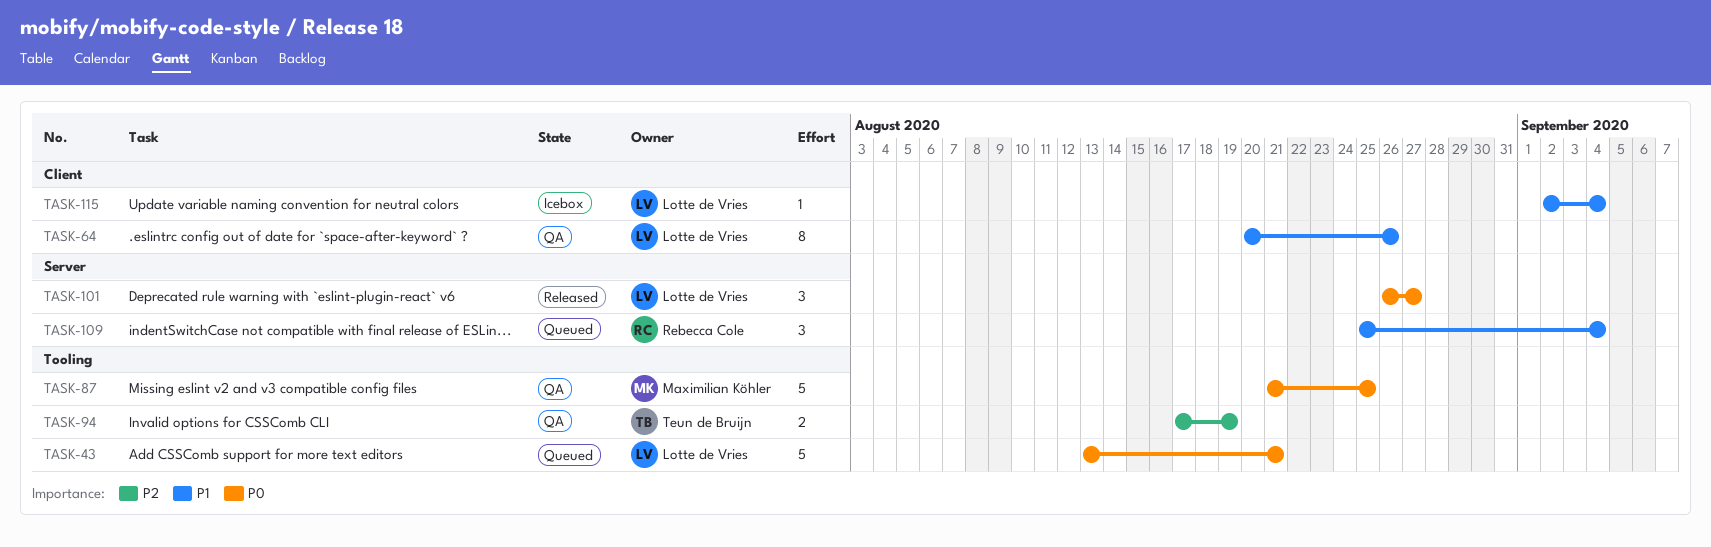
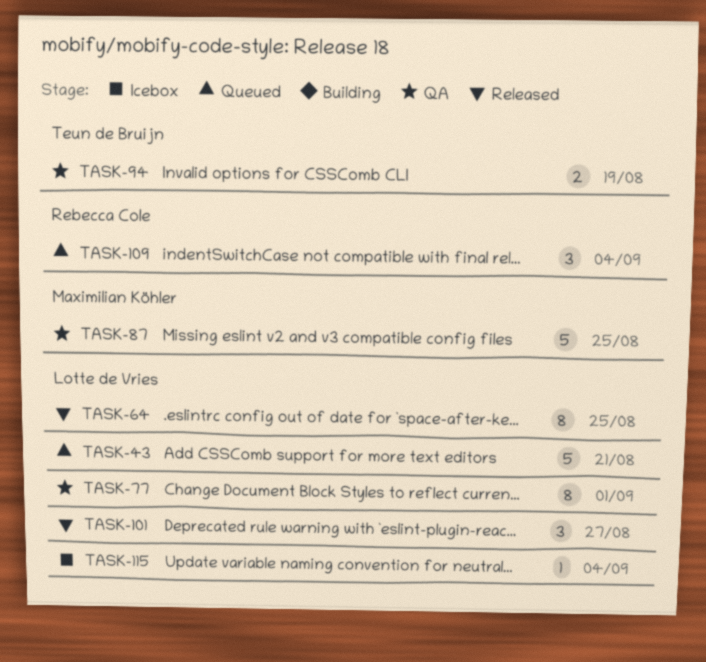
TASK-64, status: QA -> Released
TASK-64, due: Aug 26 -> Aug 25
TASK-77: none -> present

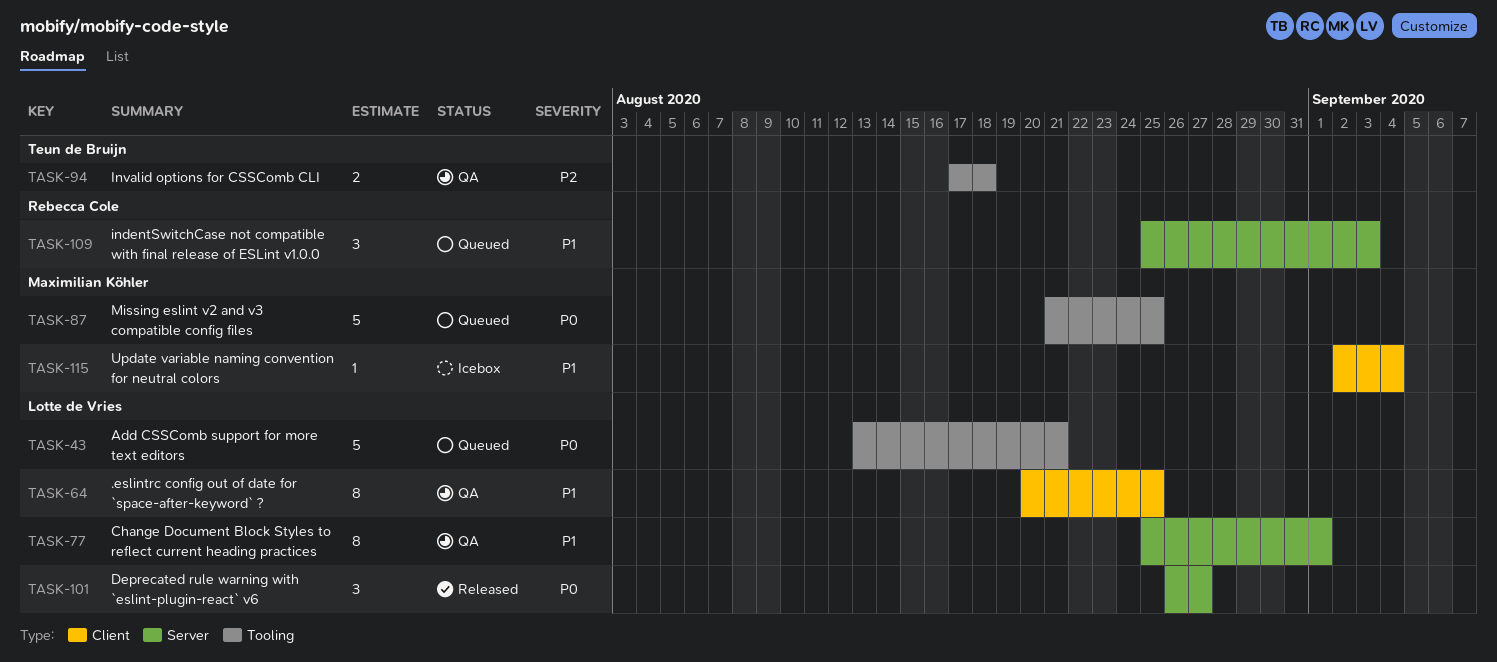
TASK-64, status: Released -> QA
TASK-87, status: QA -> Queued
TASK-94, due: Aug 19 -> Aug 18
TASK-109, due: Sep 4 -> Sep 3
TASK-115, owner: Lotte de Vries -> Maximilian Köhler

